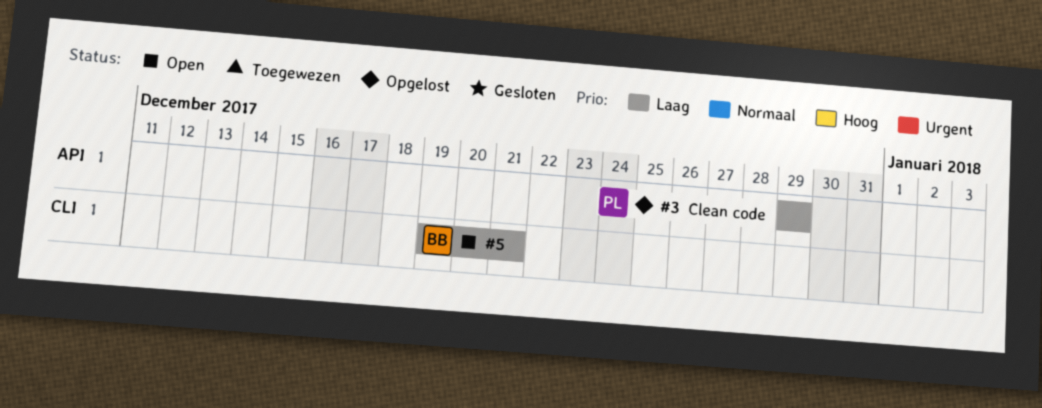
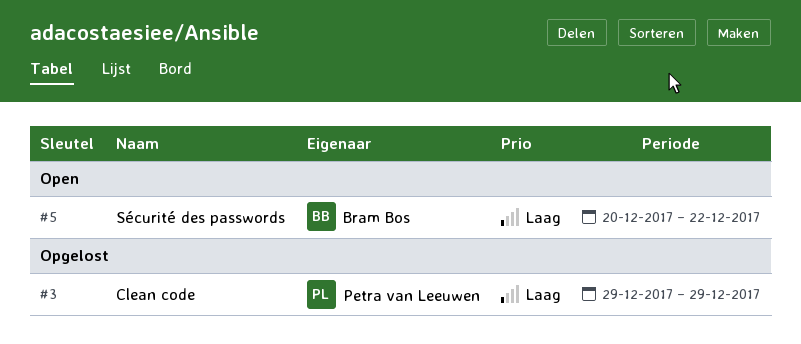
#5, start: Dec 19 -> Dec 20
#5, due: Dec 21 -> Dec 22

